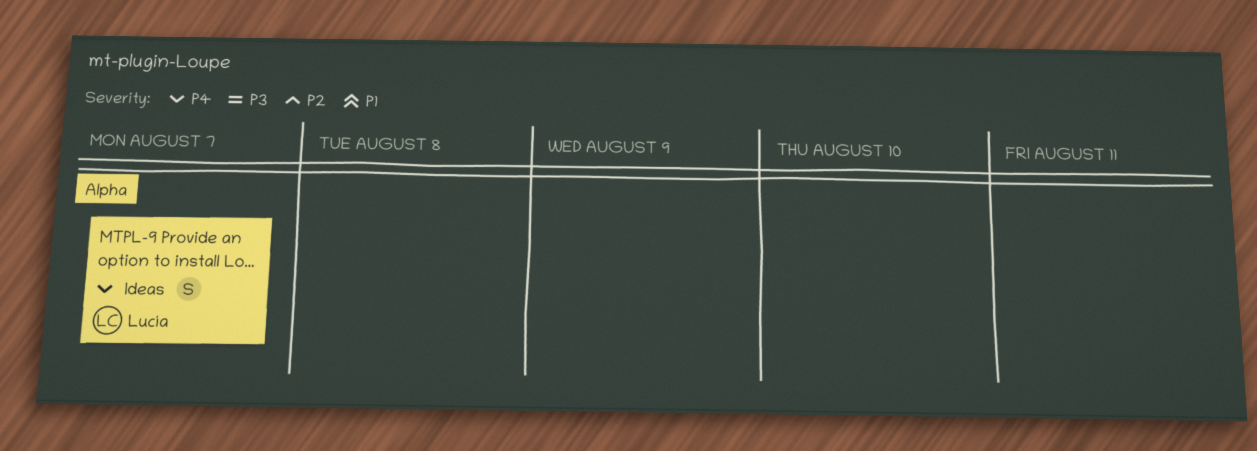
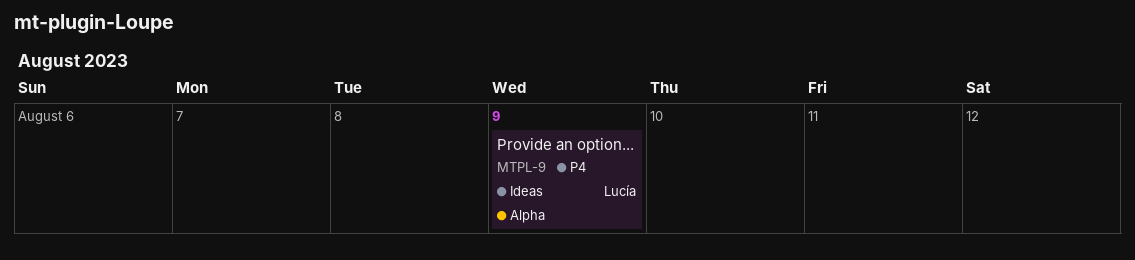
MTPL-9, due: Aug 7 -> Aug 9

